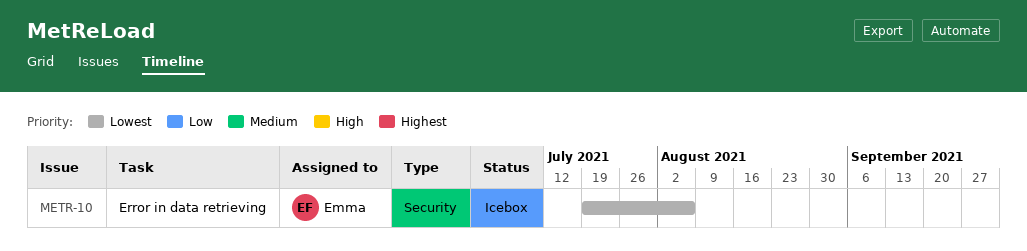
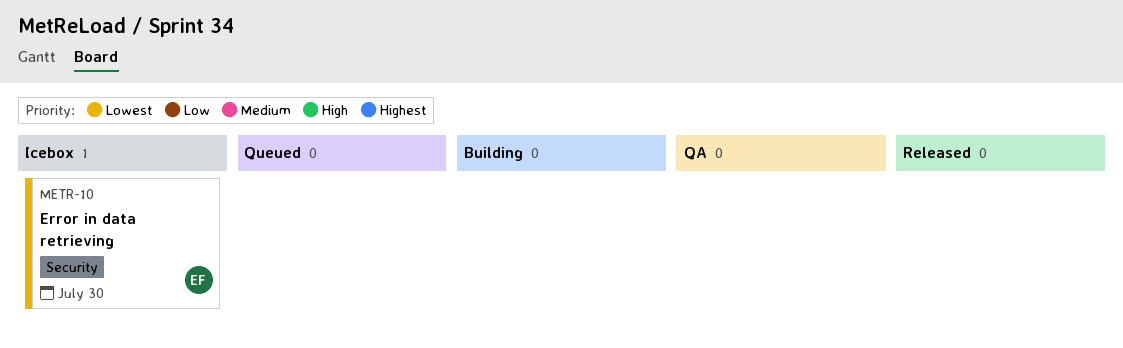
METR-10, due: Aug 6 -> Jul 30

